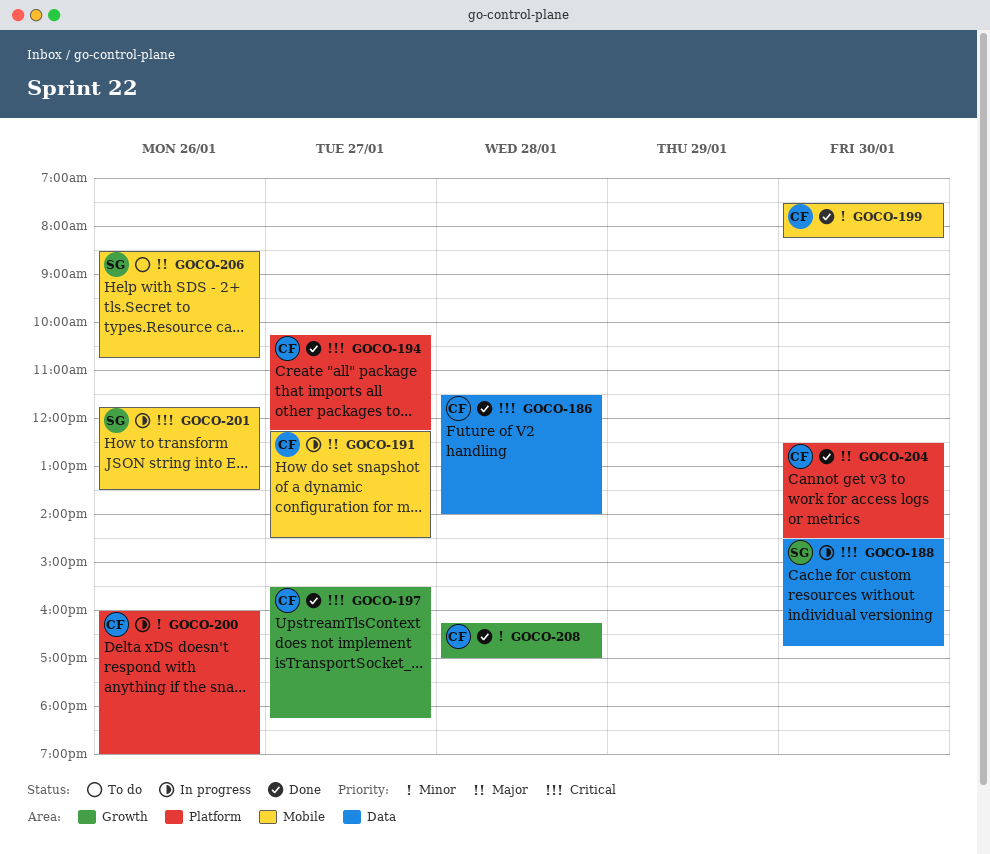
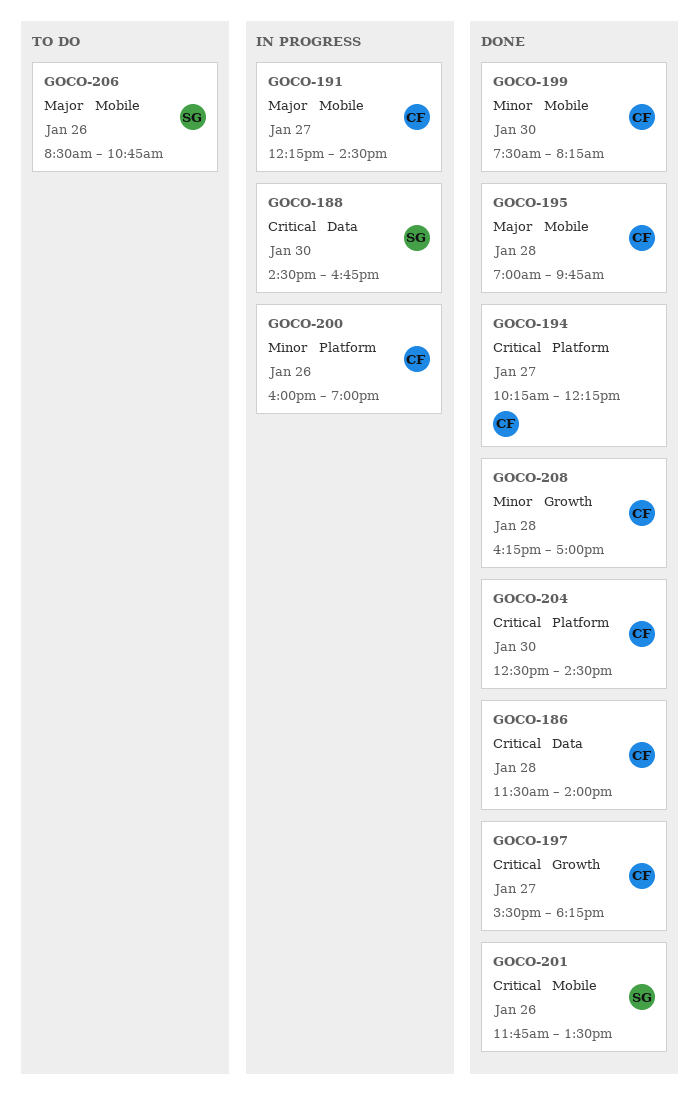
GOCO-195: none -> present
GOCO-201, status: In progress -> Done
GOCO-204, priority: Major -> Critical

